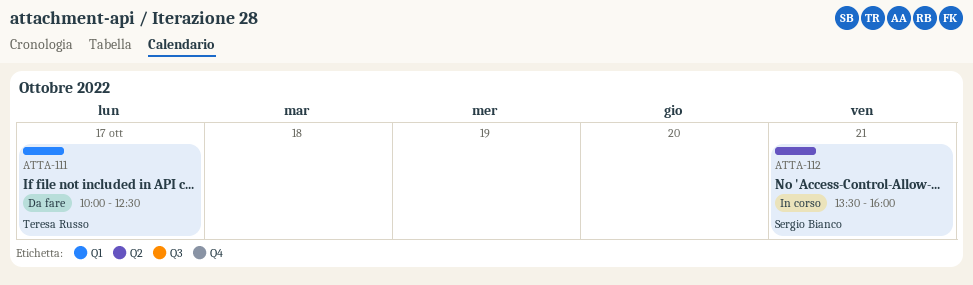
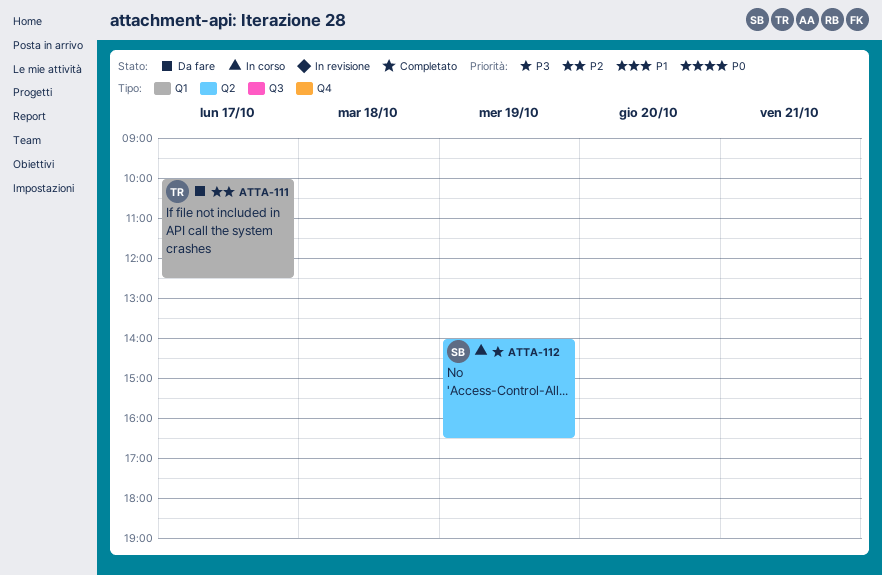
ATTA-112, day: Oct 21 -> Oct 19
ATTA-112, begins: 13:30 -> 14:00
ATTA-112, ends: 16:00 -> 16:30

